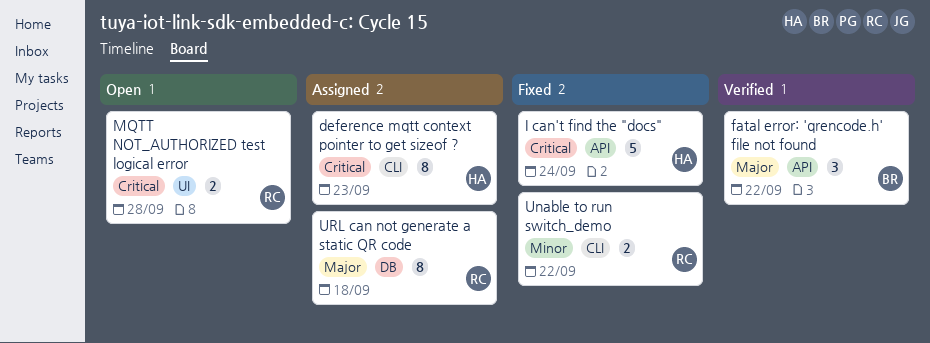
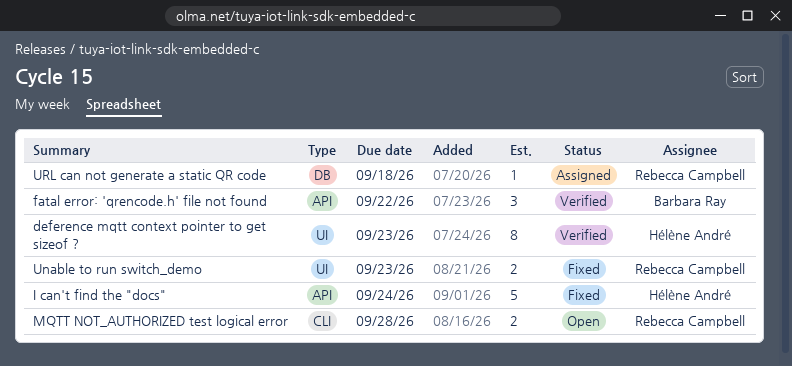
deference mqtt context pointer to get sizeof ?, status: Assigned -> Verified
deference mqtt context pointer to get sizeof ?, label: CLI -> UI
MQTT NOT_AUTHORIZED test logical error, label: UI -> CLI
Unable to run switch_demo, label: CLI -> UI
Unable to run switch_demo, due: Sep 22 -> Sep 23
URL can not generate a static QR code, estimate: 8 -> 1

